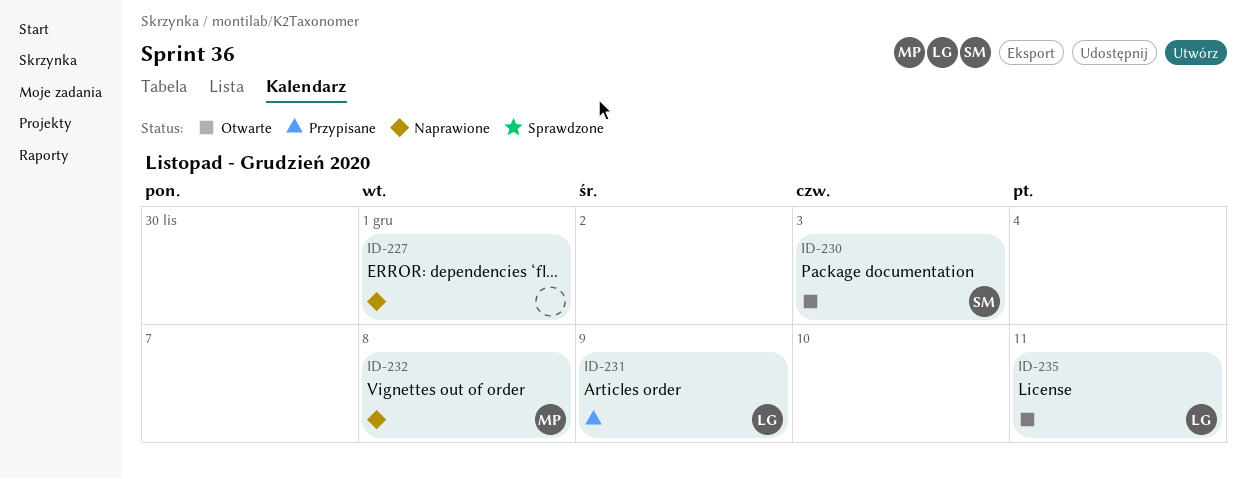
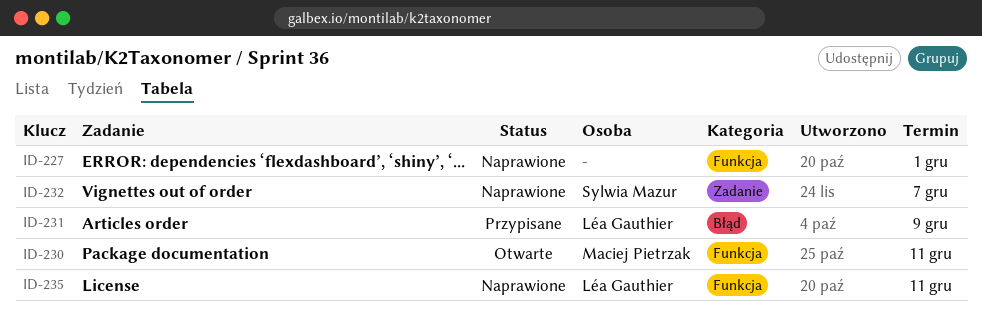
ID-230, owner: Sylwia Mazur -> Maciej Pietrzak
ID-230, due: Dec 3 -> Dec 11
ID-232, owner: Maciej Pietrzak -> Sylwia Mazur
ID-232, due: Dec 8 -> Dec 7
ID-235, status: Otwarte -> Naprawione

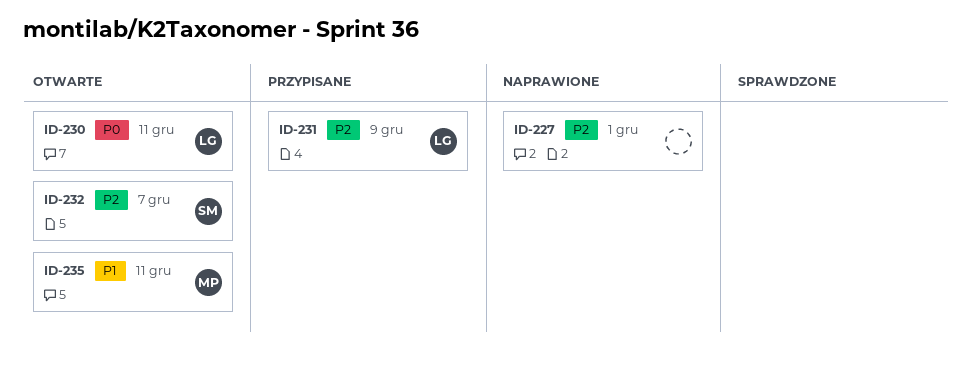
ID-230, owner: Maciej Pietrzak -> Léa Gauthier
ID-232, status: Naprawione -> Otwarte
ID-235, status: Naprawione -> Otwarte
ID-235, owner: Léa Gauthier -> Maciej Pietrzak

